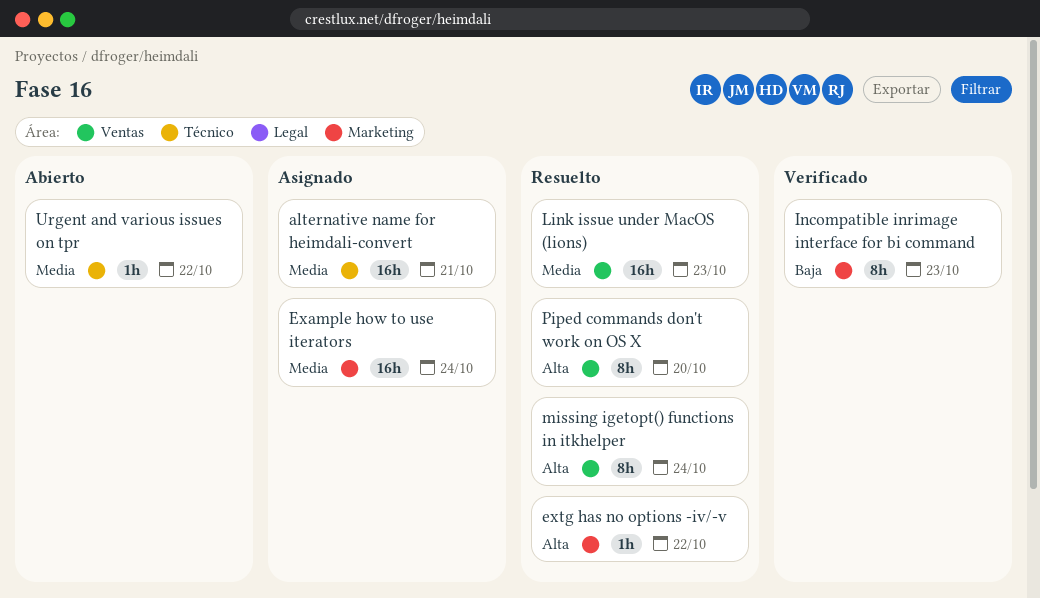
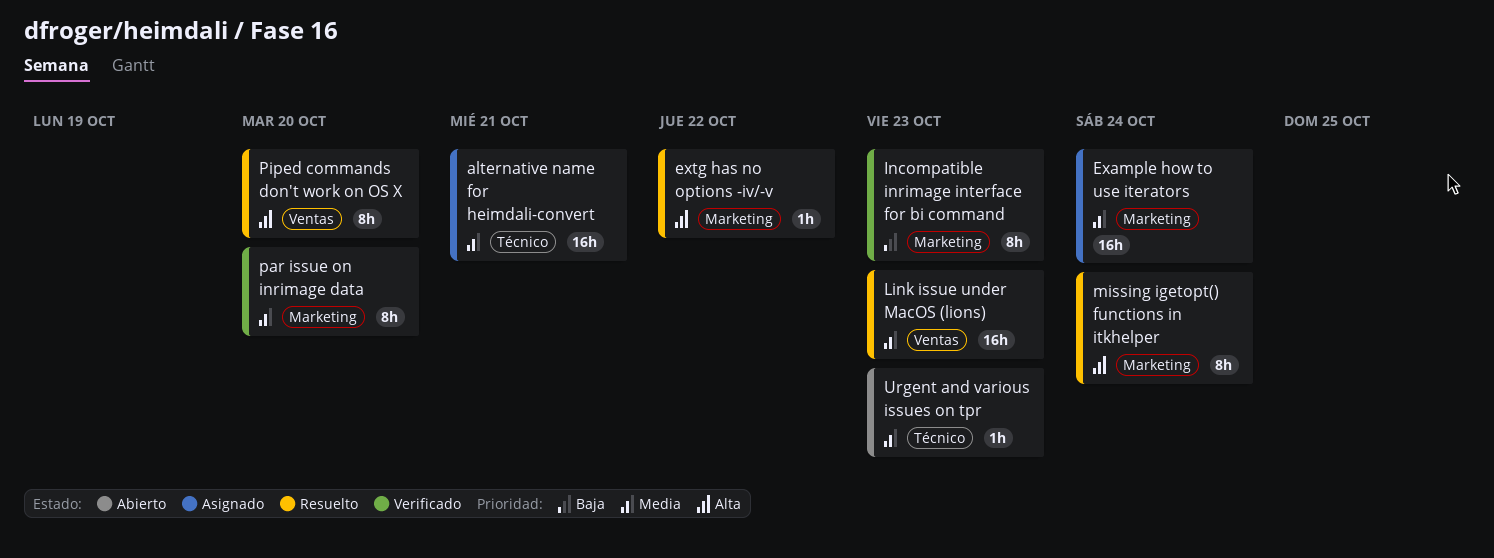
missing igetopt() functions in itkhelper, label: Ventas -> Marketing
par issue on inrimage data: none -> present
Urgent and various issues on tpr, due: Oct 22 -> Oct 23

